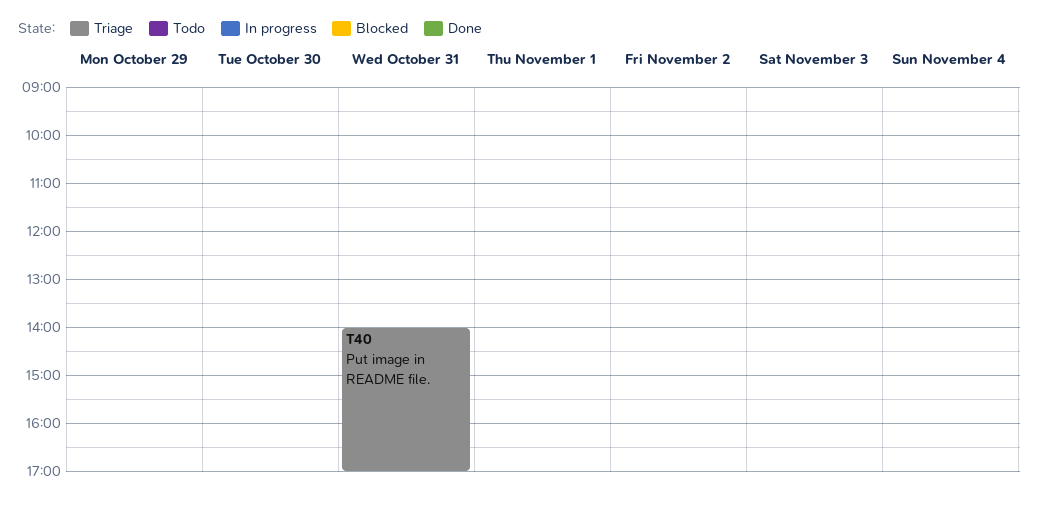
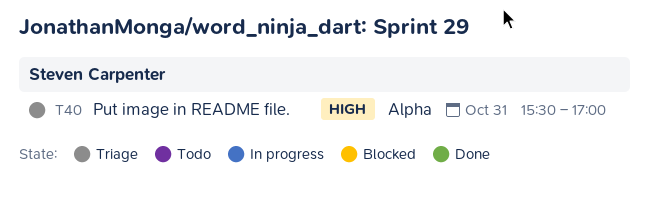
T40, begins: 14:00 -> 15:30

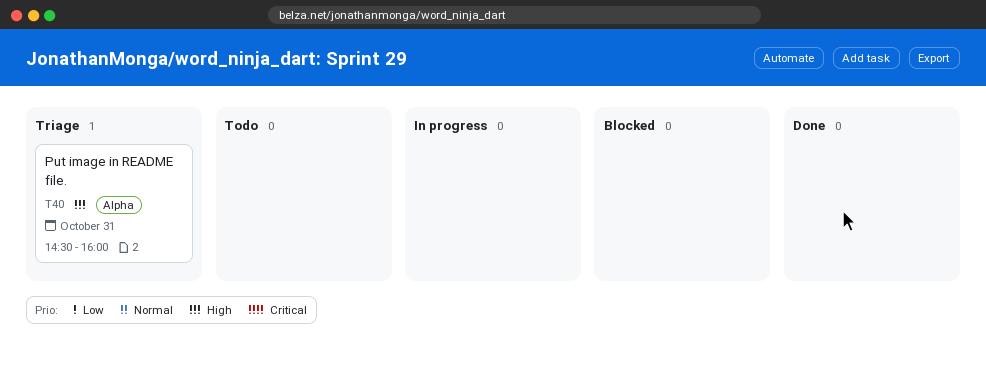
T40, begins: 15:30 -> 14:30
T40, ends: 17:00 -> 16:00

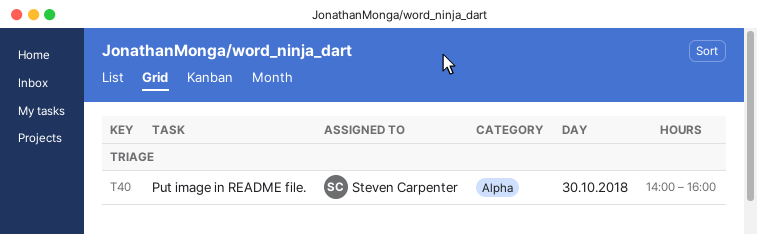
T40, day: Oct 31 -> Oct 30
T40, begins: 14:30 -> 14:00

